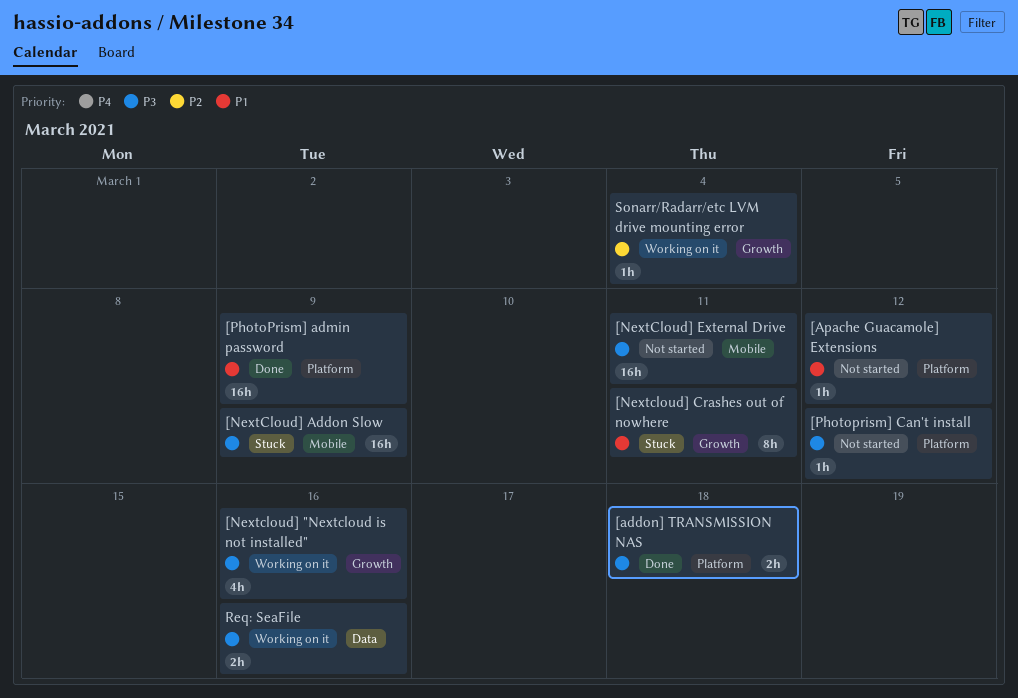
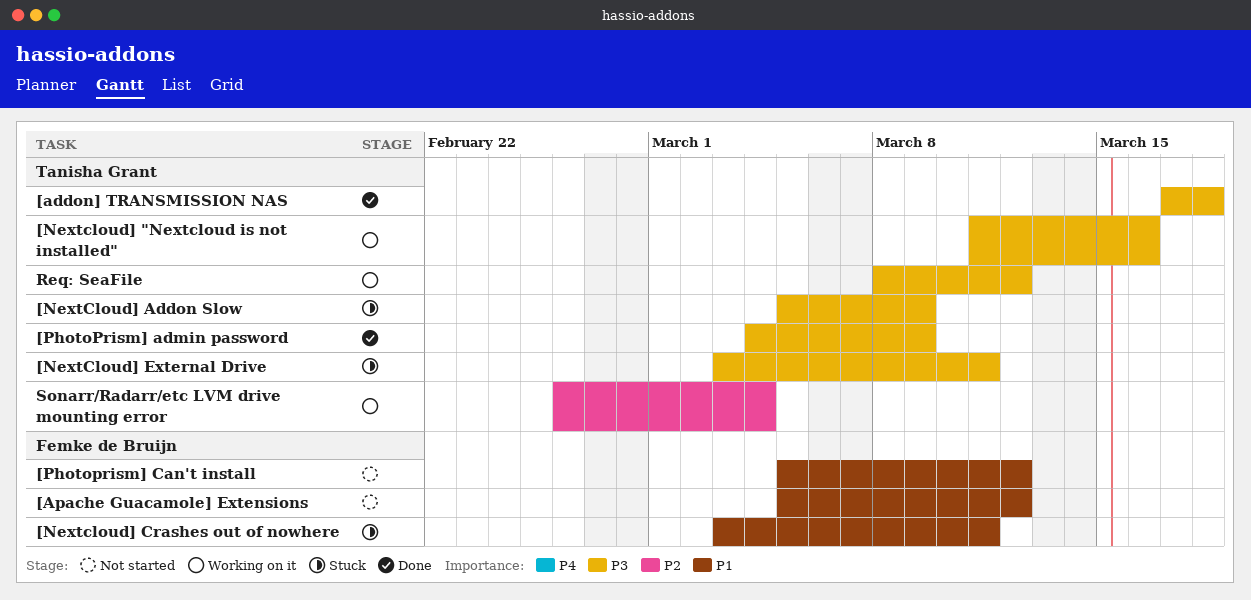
[NextCloud] External Drive, status: Not started -> Stuck
[PhotoPrism] admin password, priority: P1 -> P3
[Photoprism] Can't install, priority: P3 -> P1
Req: SeaFile, due: Mar 16 -> Mar 12

